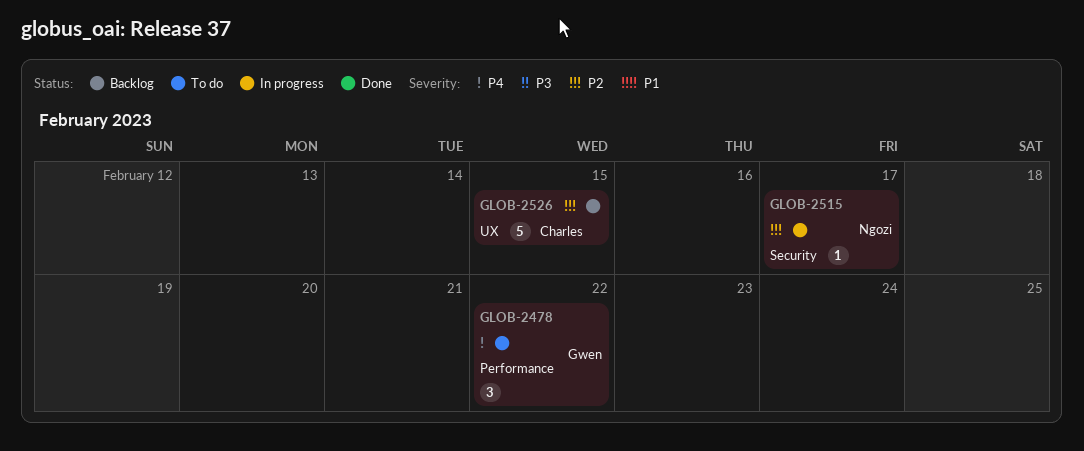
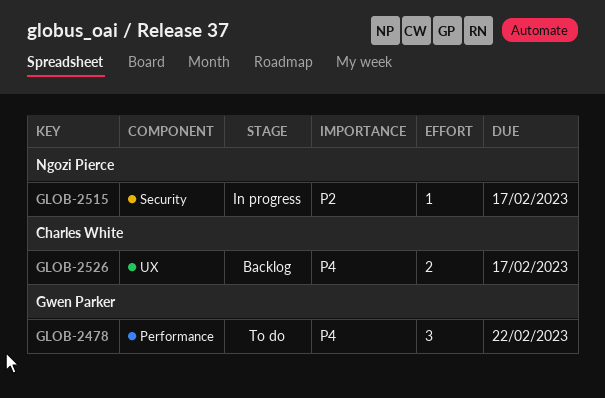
GLOB-2526, priority: P2 -> P4
GLOB-2526, estimate: 5 -> 2
GLOB-2526, due: Feb 15 -> Feb 17

